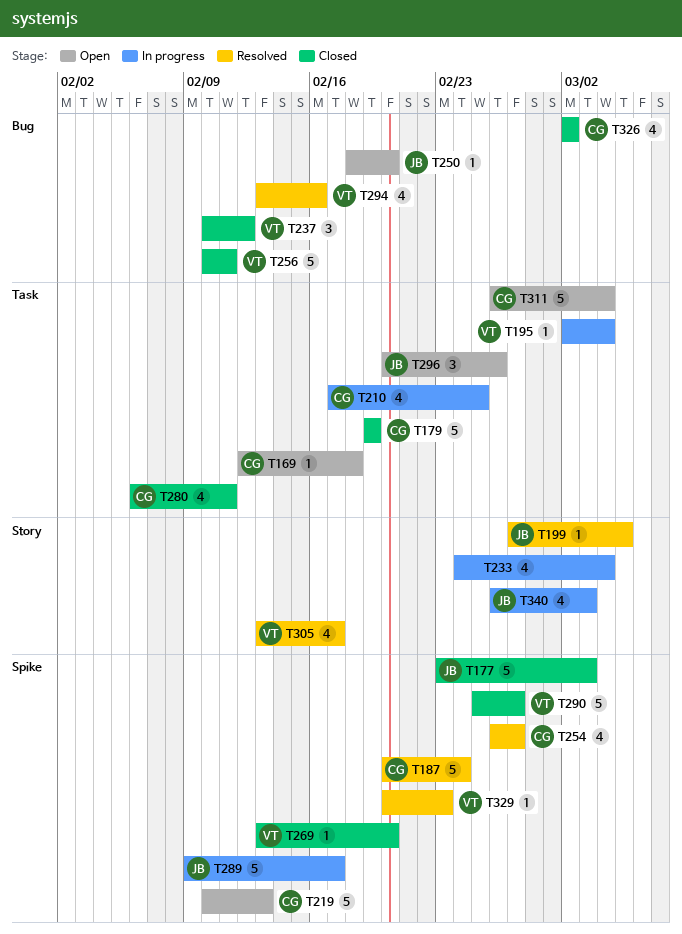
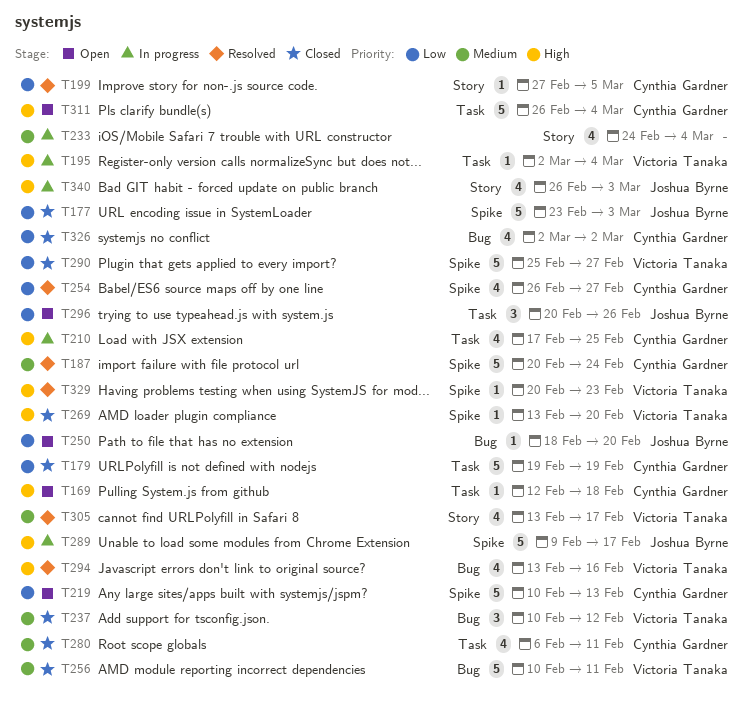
T199, owner: Joshua Byrne -> Cynthia Gardner

